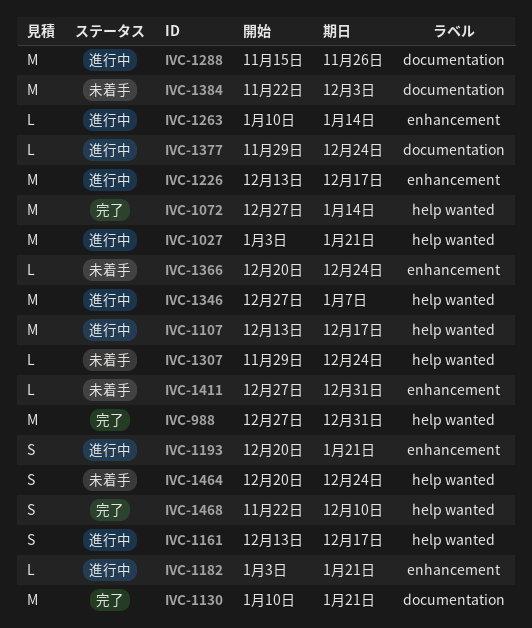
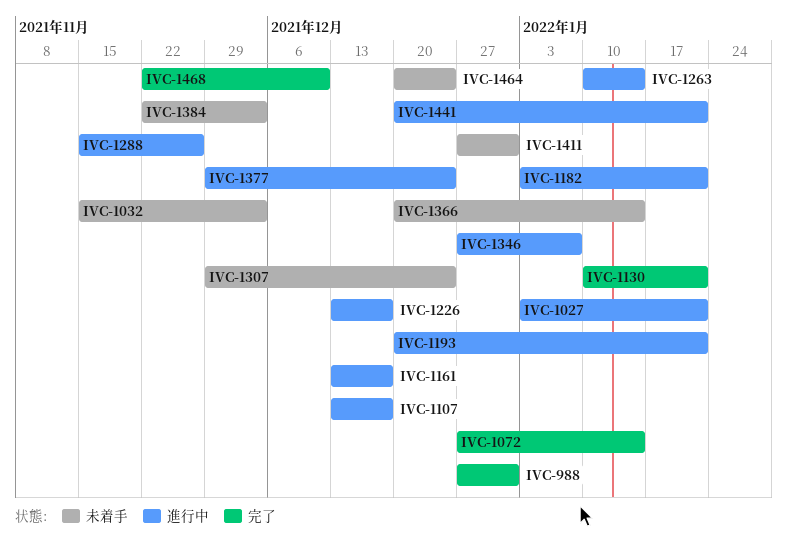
IVC-1032: none -> present
IVC-1366, due: Dec 24 -> Jan 14
IVC-1441: none -> present

